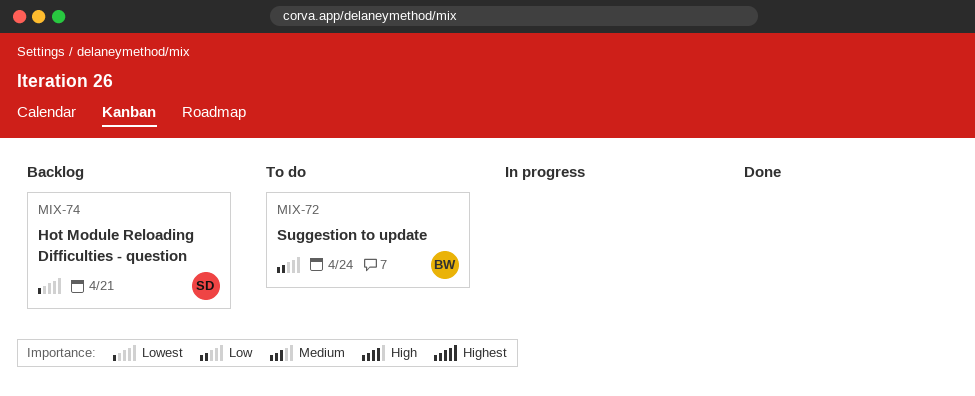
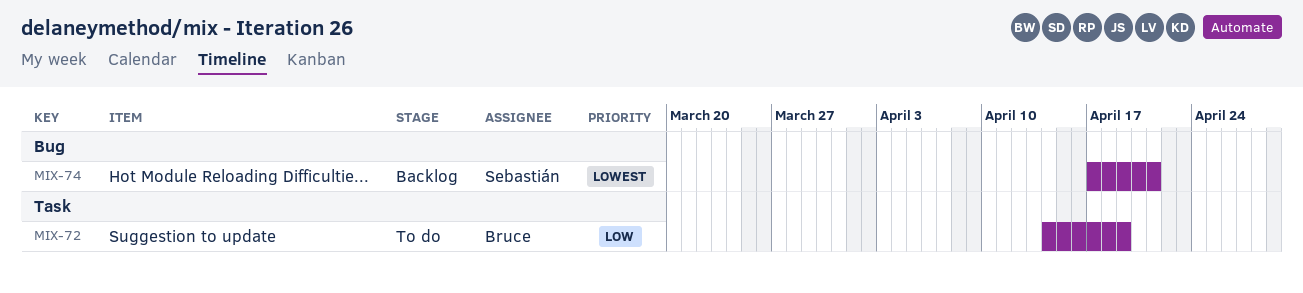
MIX-72, due: Apr 24 -> Apr 19

